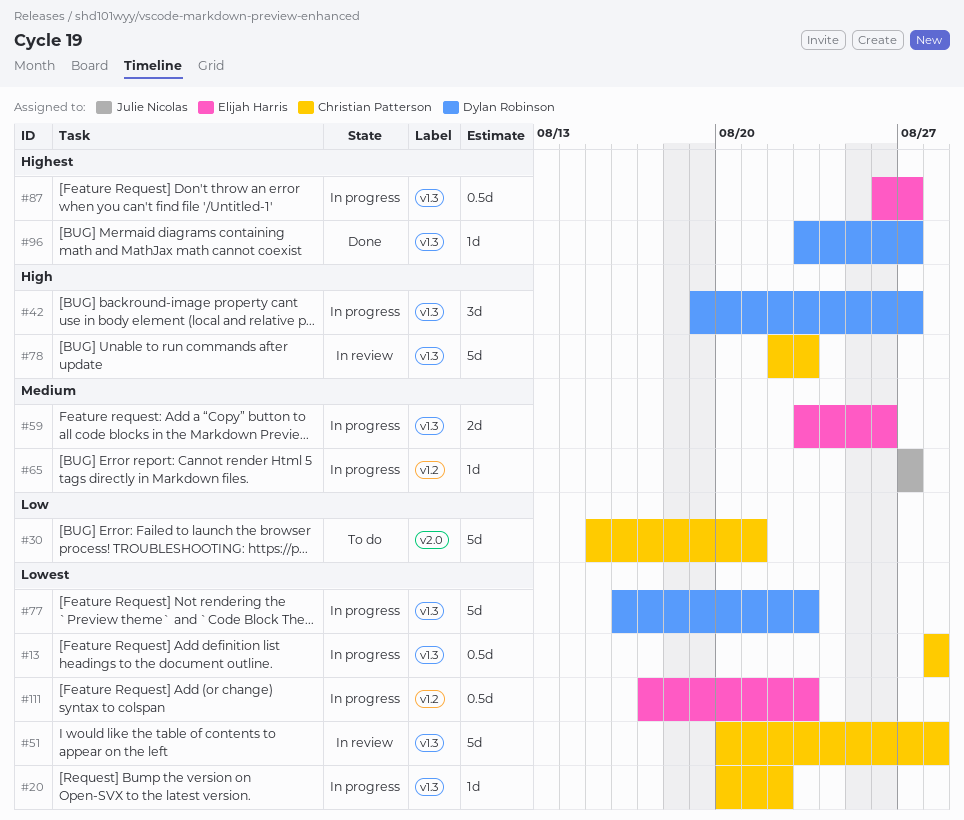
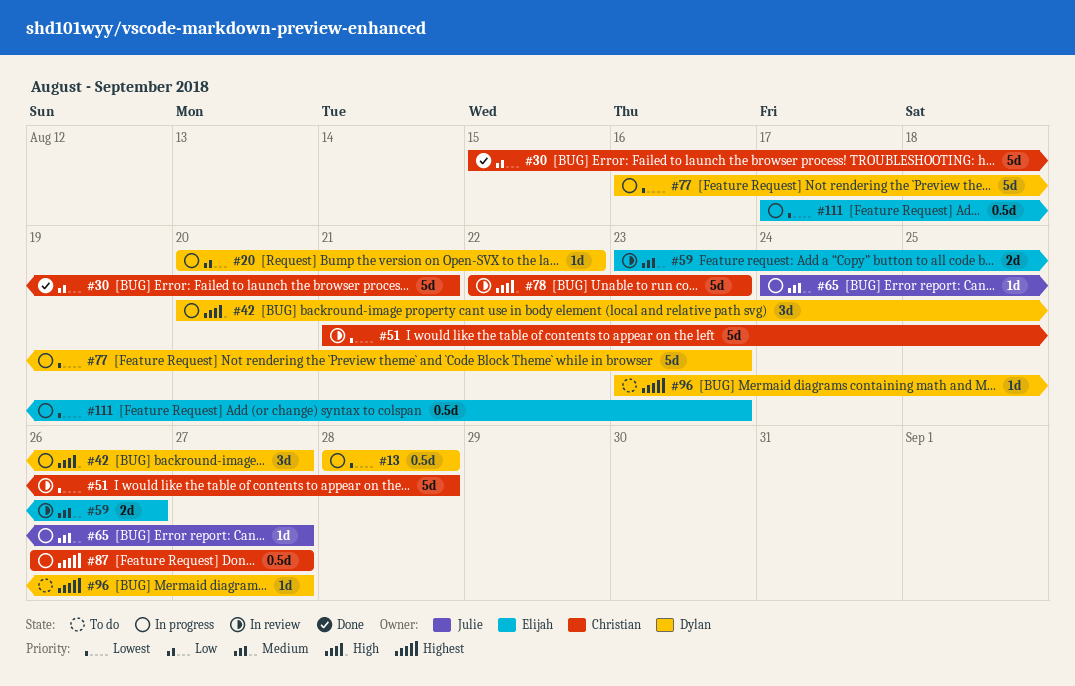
#13, owner: Christian Patterson -> Dylan Robinson
#20, owner: Christian Patterson -> Dylan Robinson
#20, priority: Lowest -> Low
#30, status: To do -> Done
#42, start: Aug 19 -> Aug 20
#51, start: Aug 20 -> Aug 21
#59, status: In progress -> In review
#65, start: Aug 27 -> Aug 24
#87, owner: Elijah Harris -> Christian Patterson
#96, status: Done -> To do

